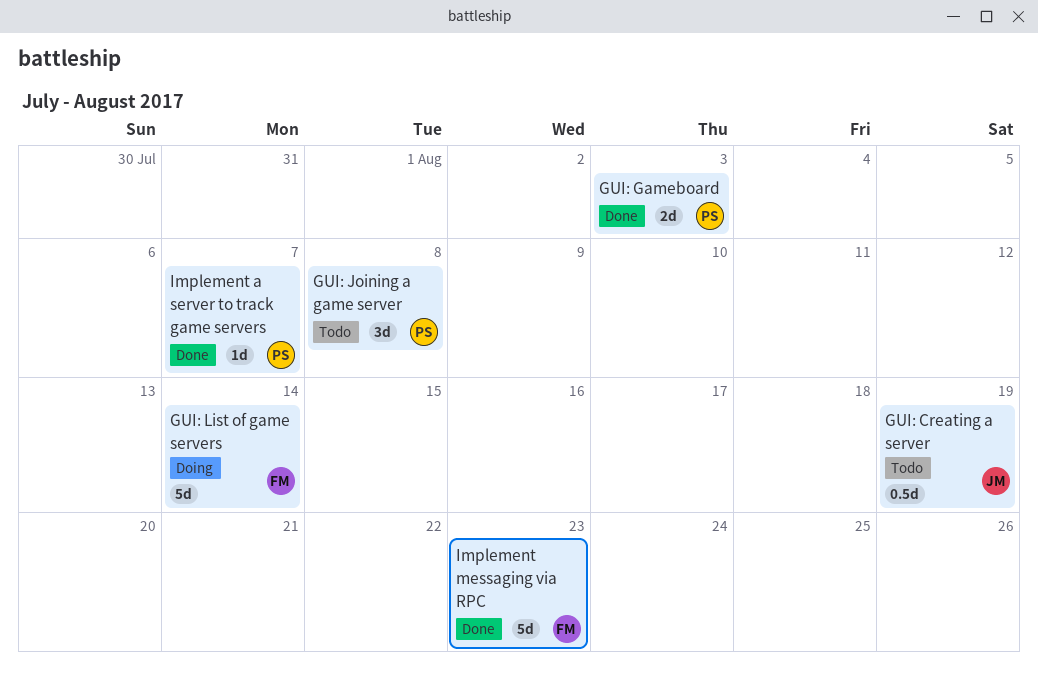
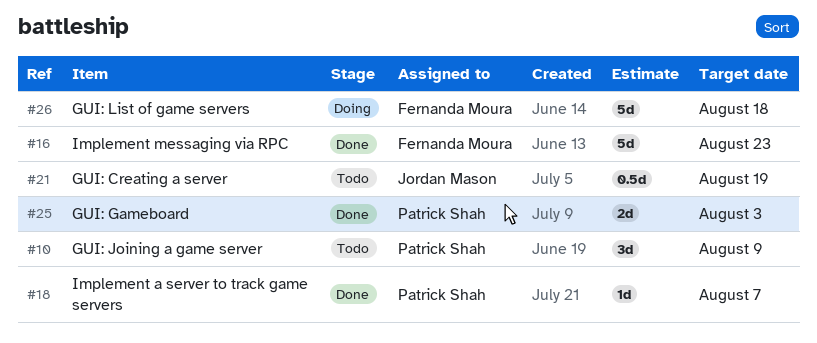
GUI: Joining a game server, due: Aug 8 -> Aug 9
GUI: List of game servers, due: Aug 14 -> Aug 18

